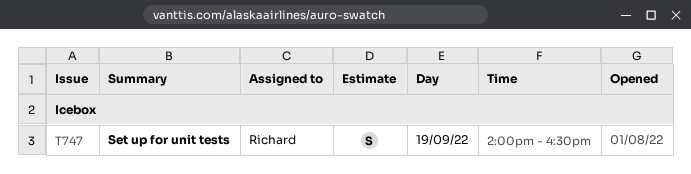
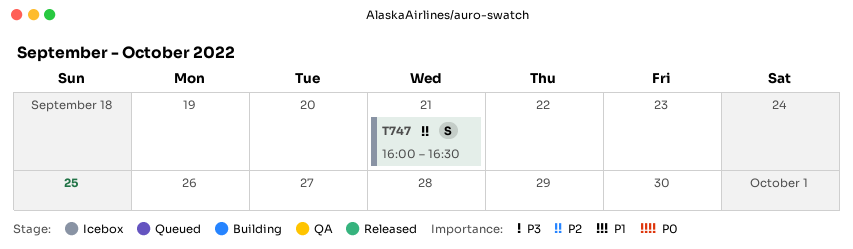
T747, day: Sep 19 -> Sep 21
T747, begins: 14:00 -> 16:00

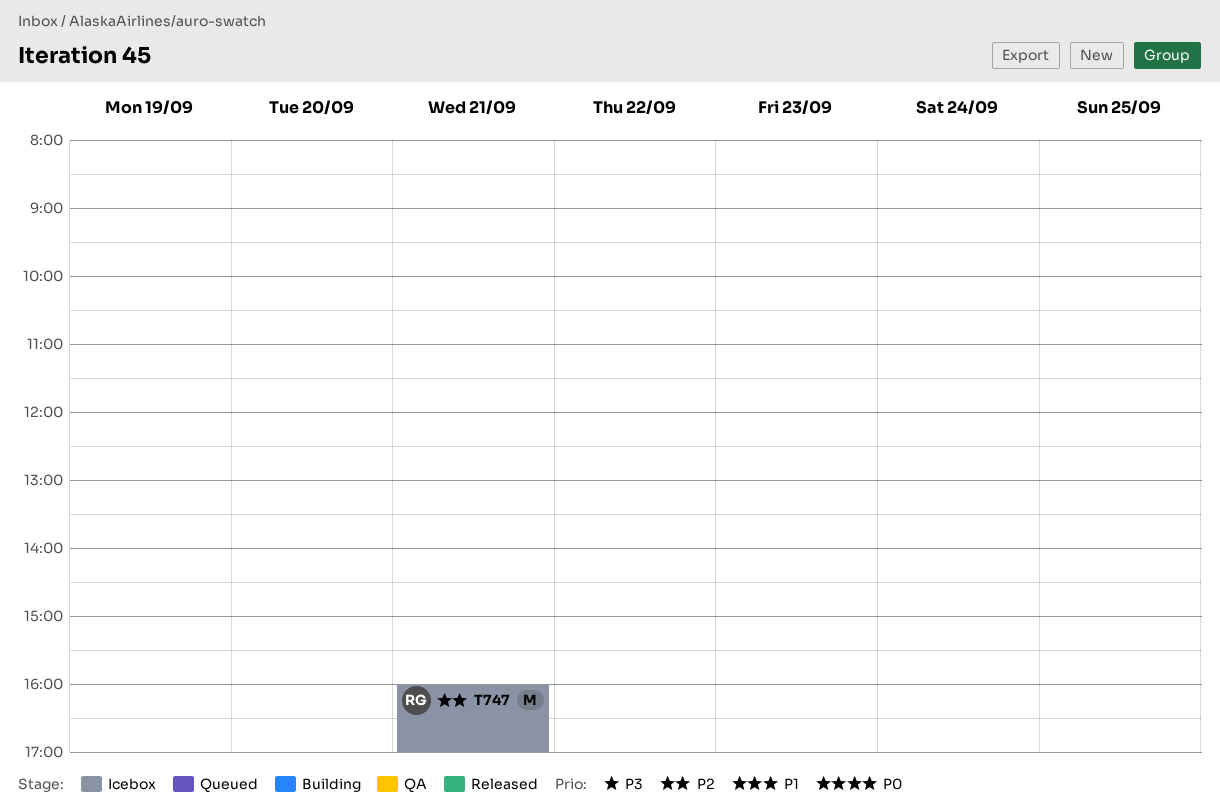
T747, estimate: S -> M
T747, ends: 16:30 -> 17:00

